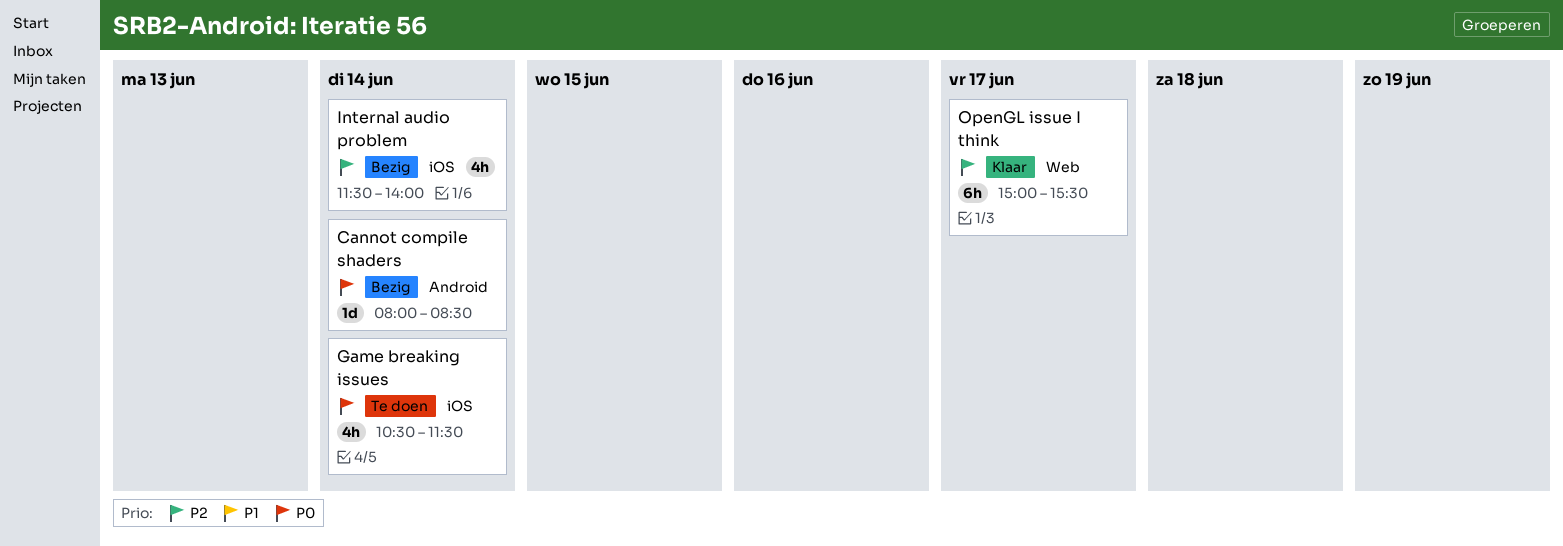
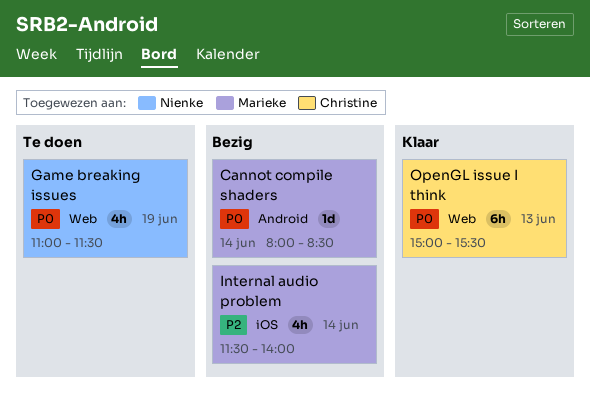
Game breaking issues, label: iOS -> Web
Game breaking issues, day: Jun 14 -> Jun 19
Game breaking issues, begins: 10:30 -> 11:00
OpenGL issue I think, priority: P2 -> P0
OpenGL issue I think, day: Jun 17 -> Jun 13

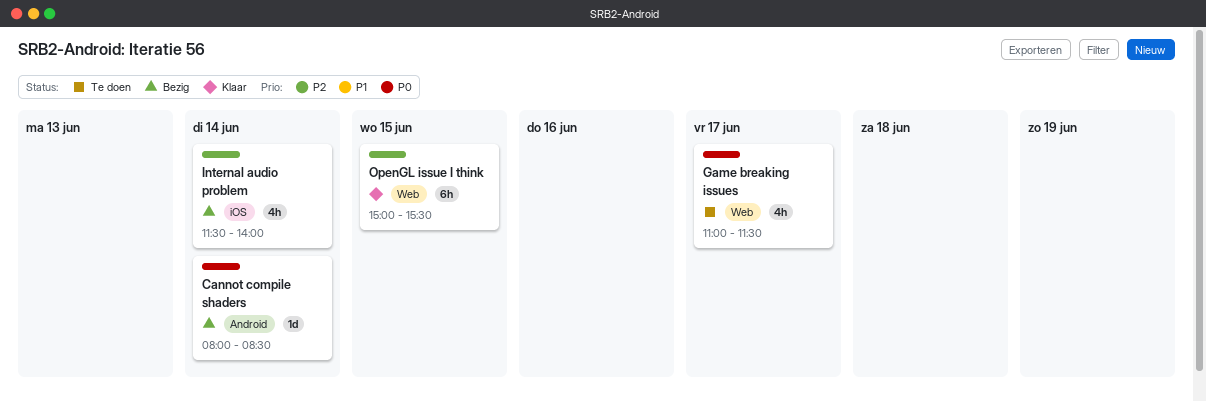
Game breaking issues, day: Jun 19 -> Jun 17
OpenGL issue I think, priority: P0 -> P2
OpenGL issue I think, day: Jun 13 -> Jun 15

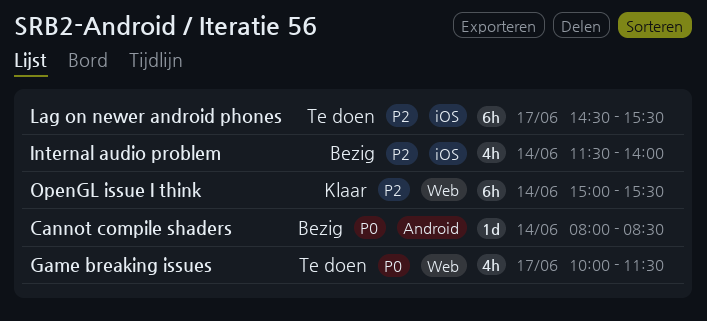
Game breaking issues, begins: 11:00 -> 10:00
Lag on newer android phones: none -> present
OpenGL issue I think, day: Jun 15 -> Jun 14

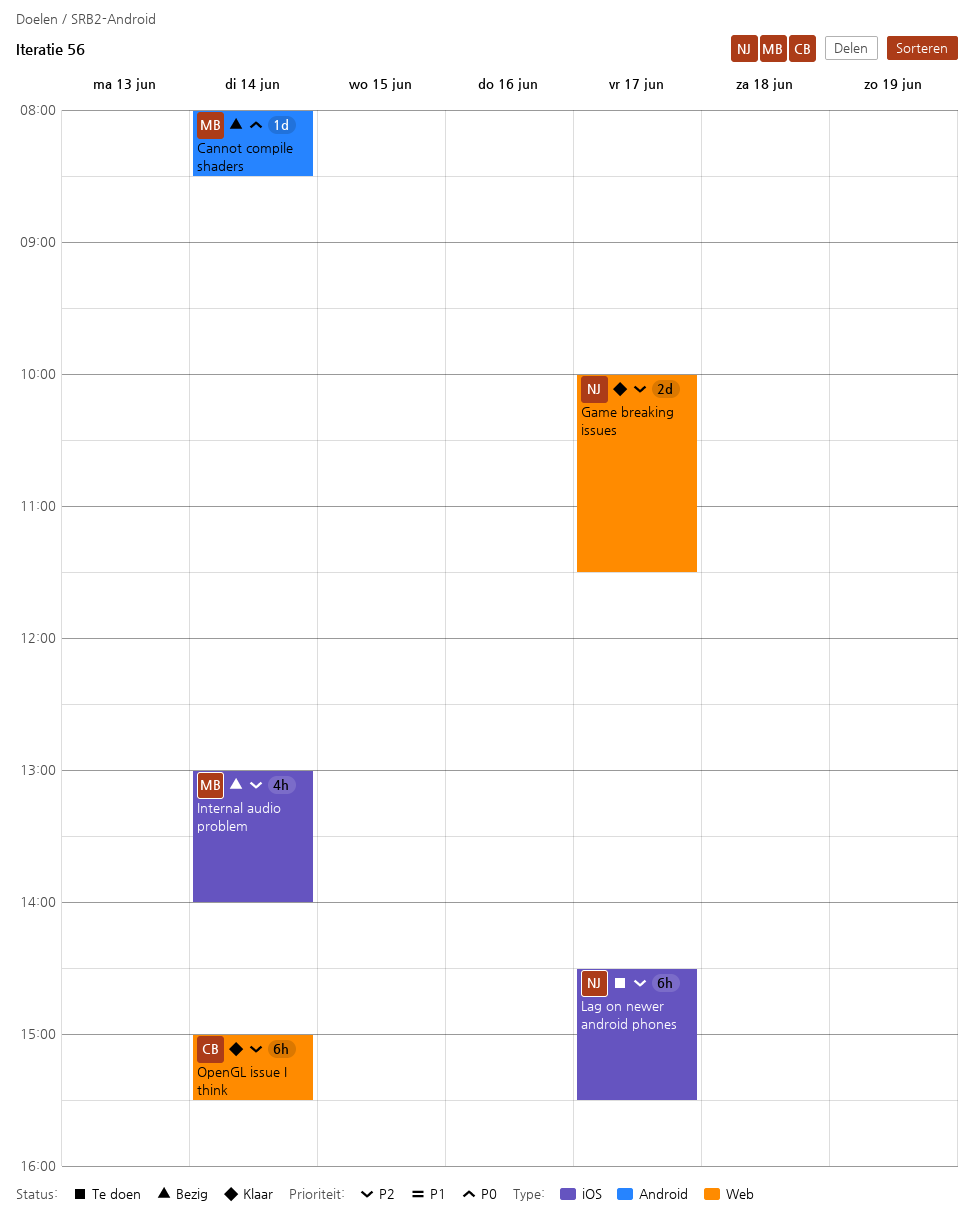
Game breaking issues, status: Te doen -> Klaar
Game breaking issues, priority: P0 -> P2
Game breaking issues, estimate: 4h -> 2d
Internal audio problem, begins: 11:30 -> 13:00

